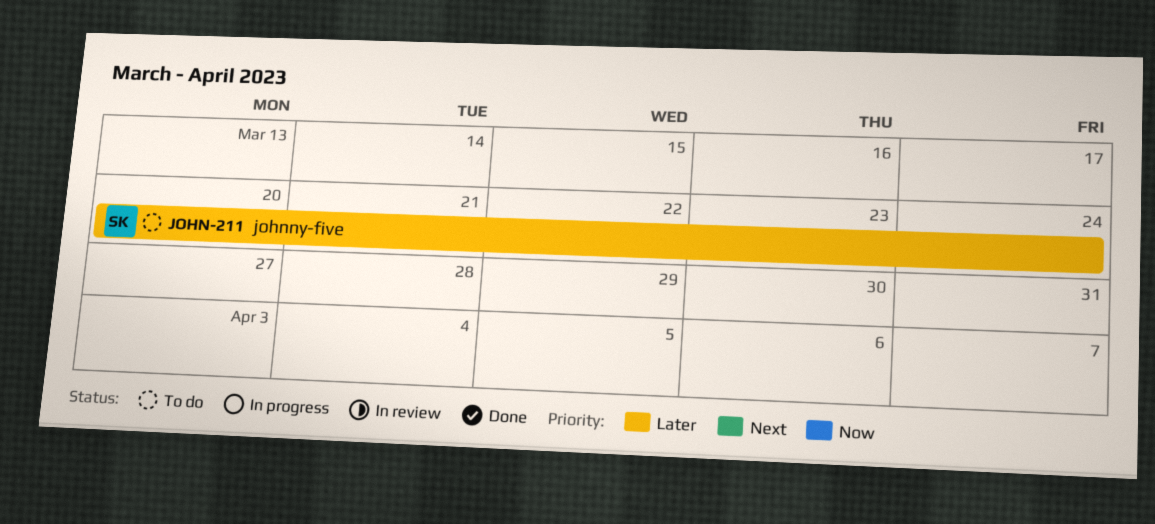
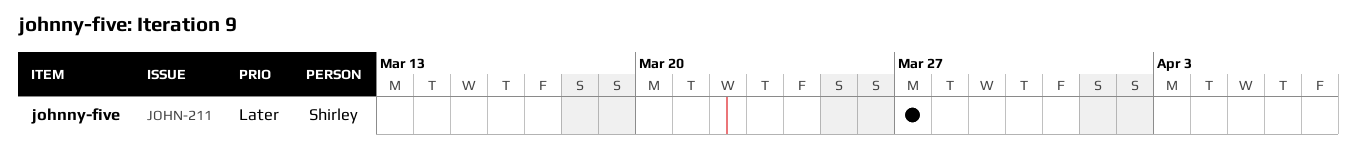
JOHN-211, start: Mar 20 -> Mar 27
JOHN-211, due: Mar 24 -> Mar 27

